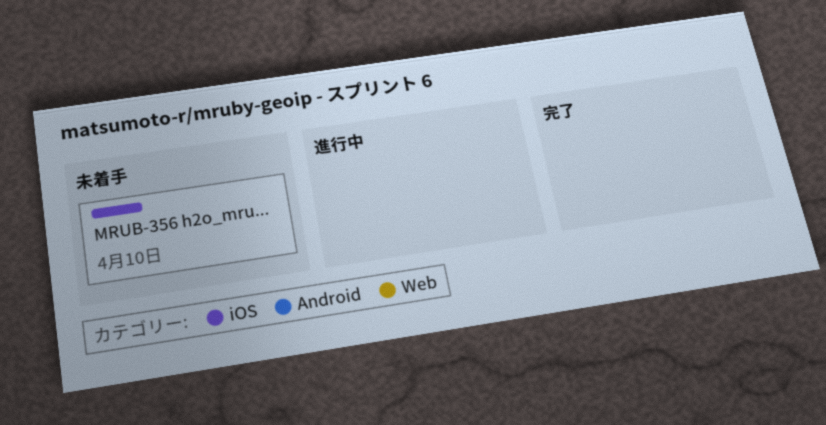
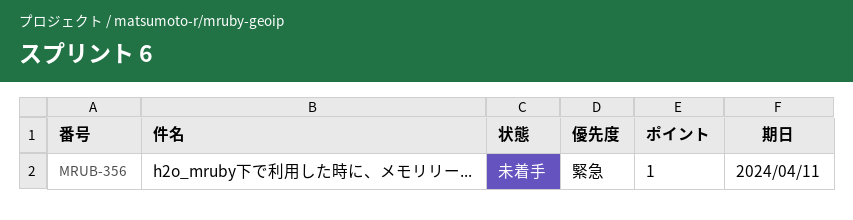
MRUB-356, due: Apr 10 -> Apr 11

